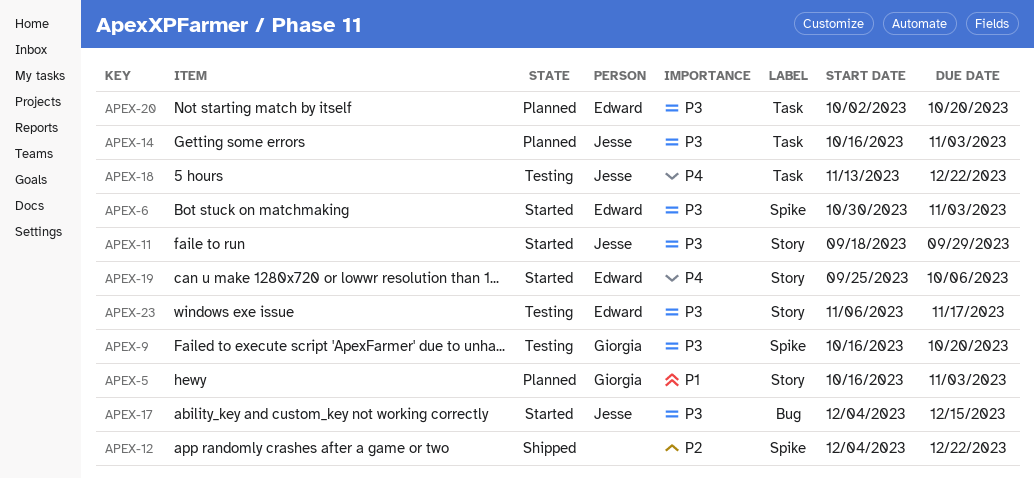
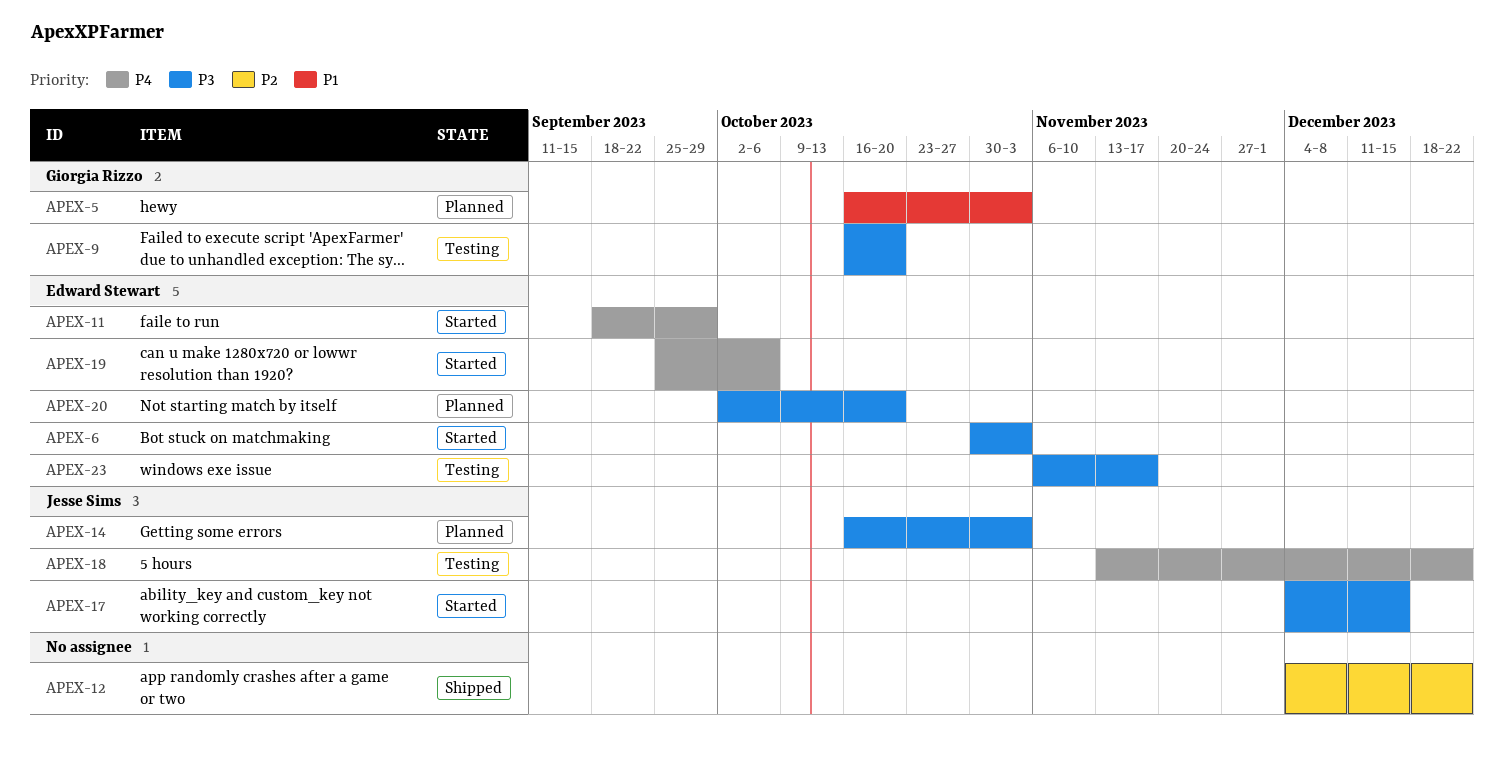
APEX-11, owner: Jesse Sims -> Edward Stewart
APEX-11, priority: P3 -> P4

